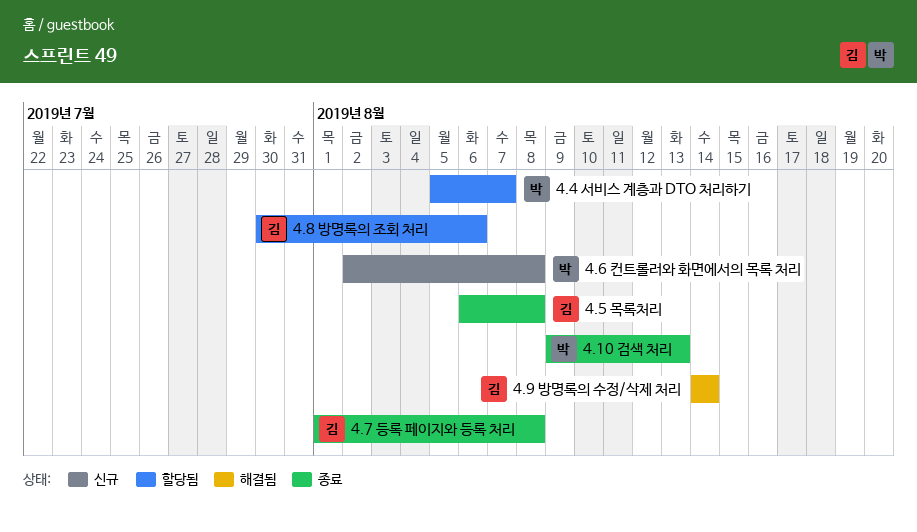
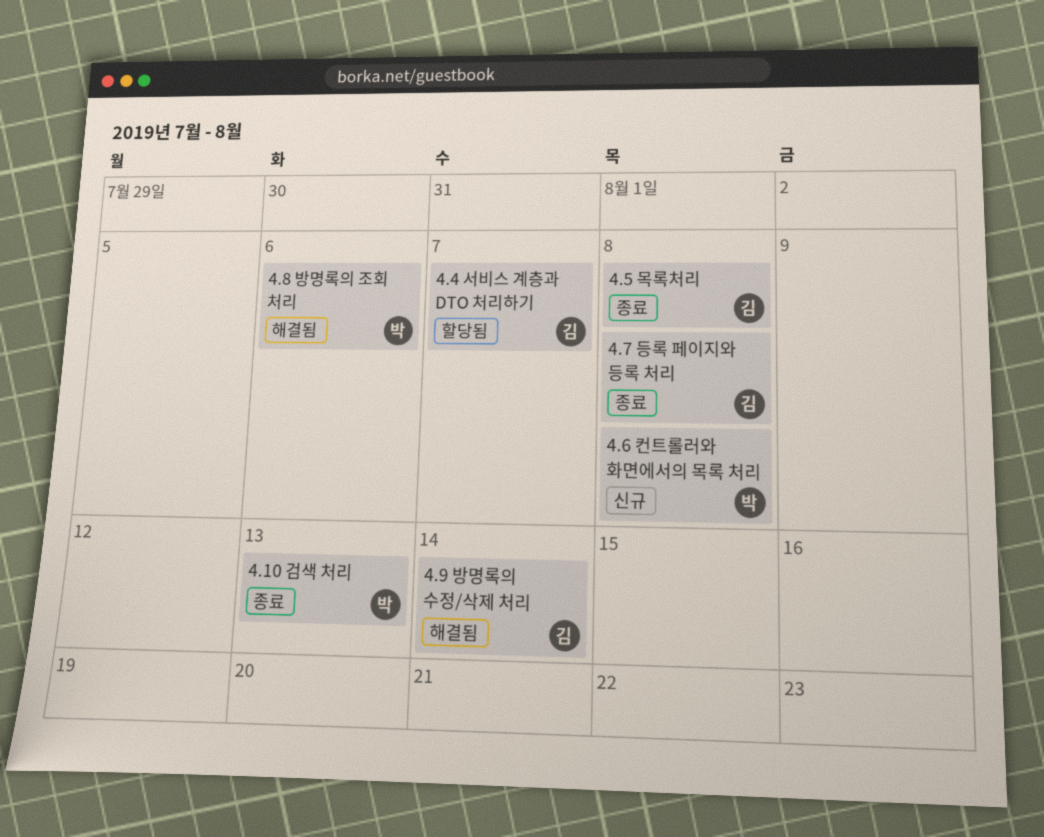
4.4 서비스 계층과 DTO 처리하기, owner: 박 -> 김
4.8 방명록의 조회 처리, status: 할당됨 -> 해결됨
4.8 방명록의 조회 처리, owner: 김 -> 박

